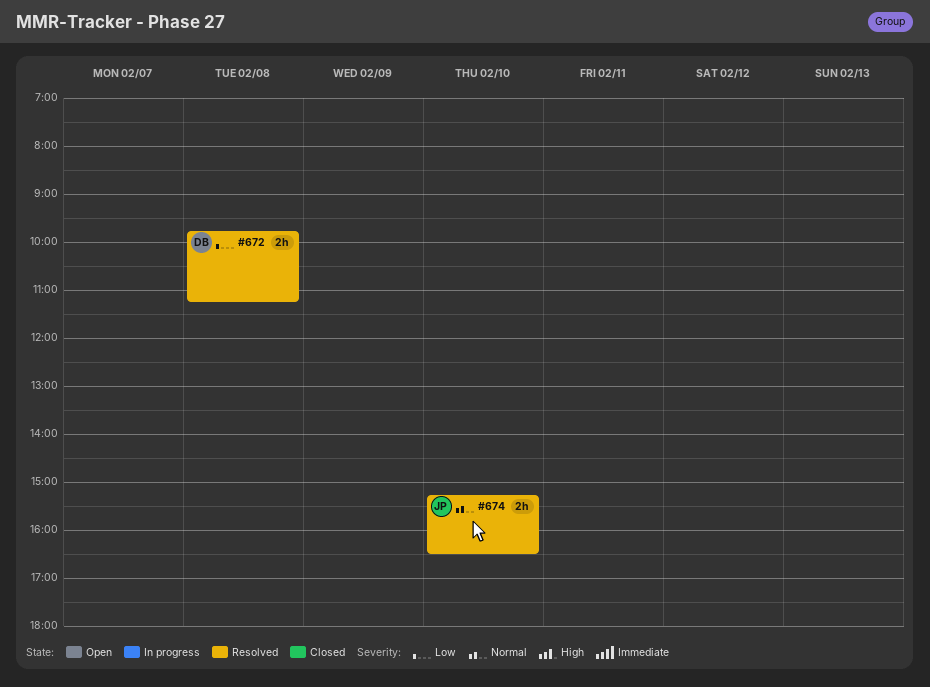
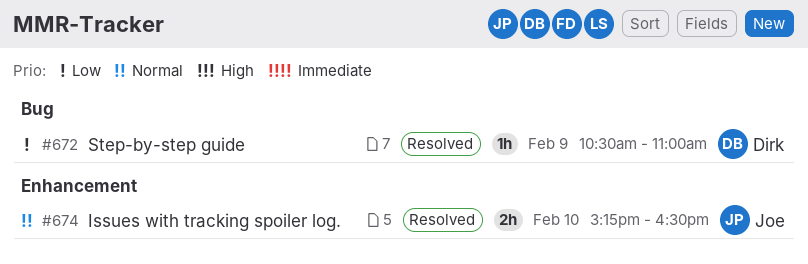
#672, estimate: 2h -> 1h
#672, day: Feb 8 -> Feb 9
#672, begins: 09:45 -> 10:30
#672, ends: 11:15 -> 11:00

